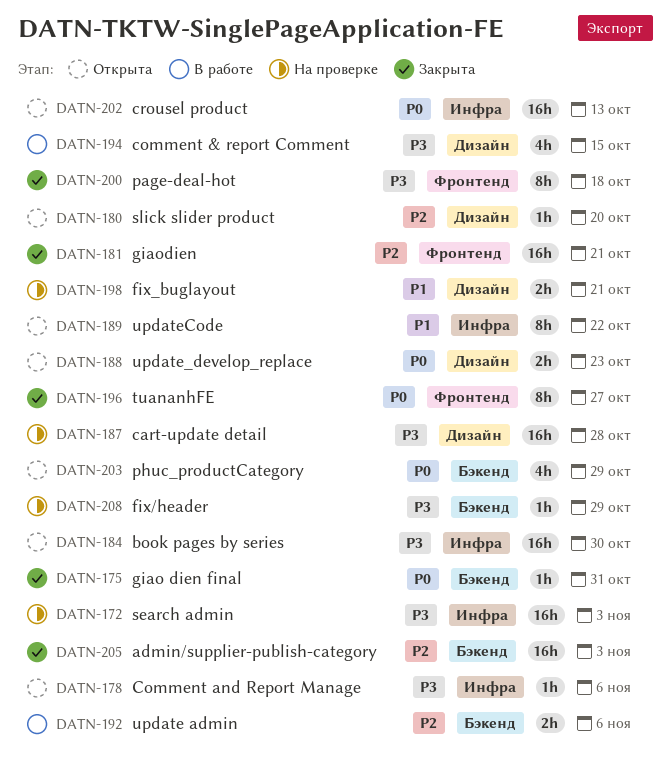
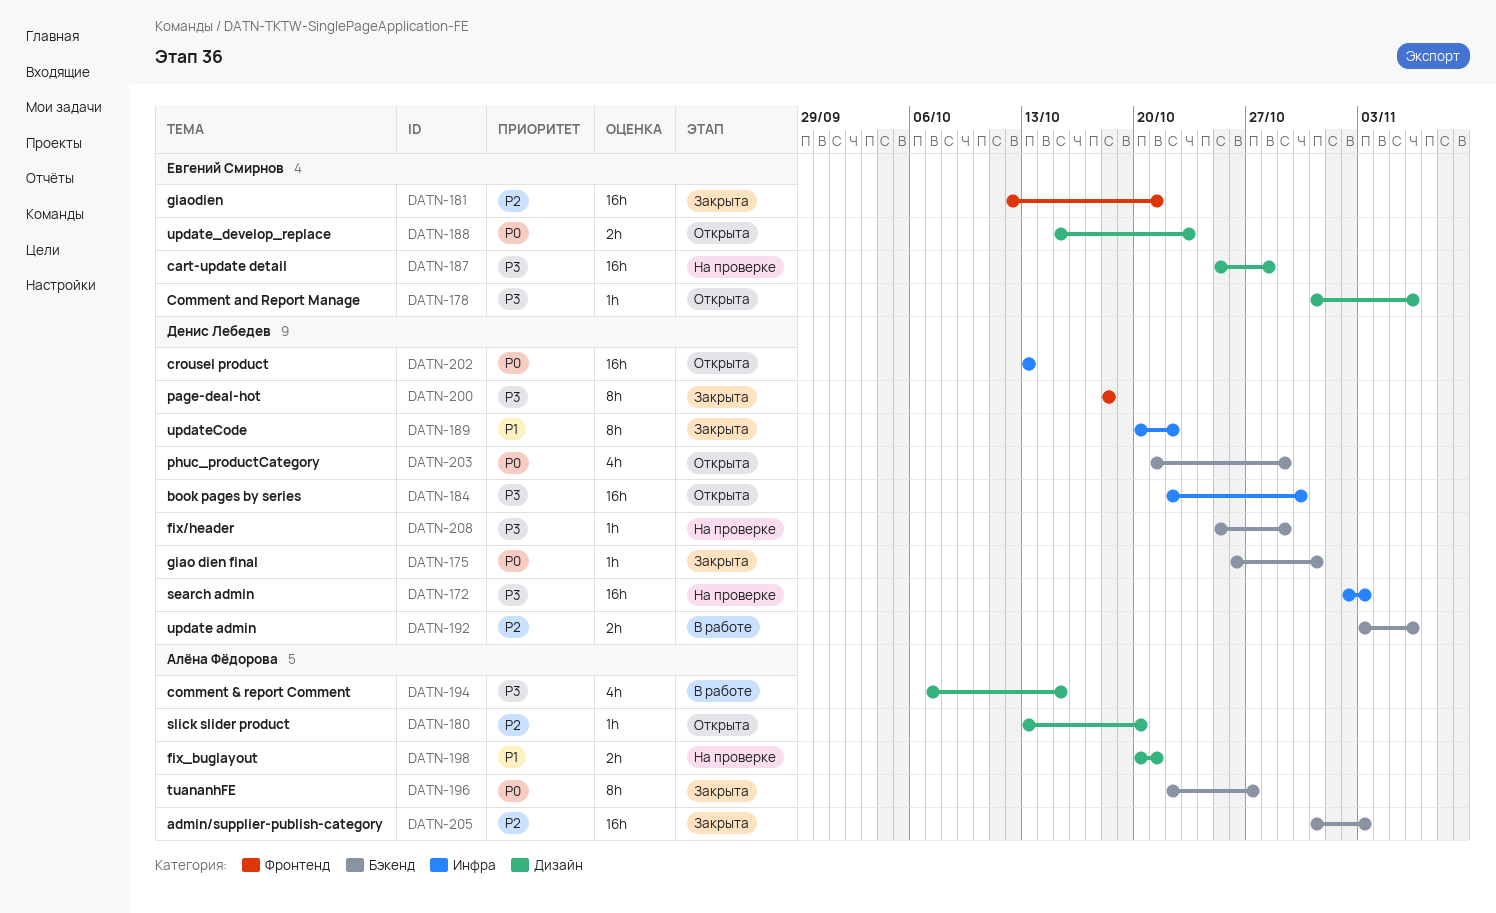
DATN-178, label: Инфра -> Дизайн
DATN-189, status: Открыта -> Закрыта
DATN-196, label: Фронтенд -> Бэкенд

